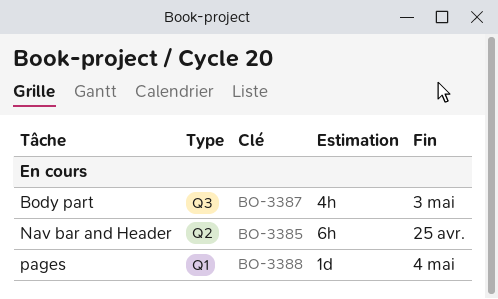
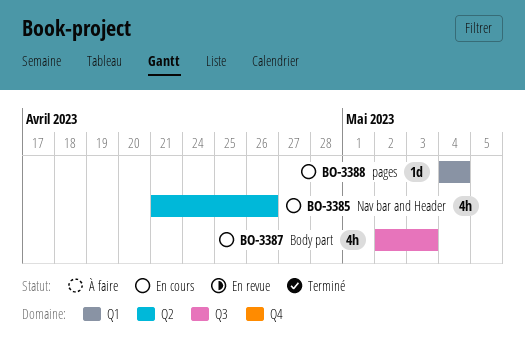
BO-3385, estimate: 6h -> 4h
BO-3385, due: Apr 25 -> Apr 26

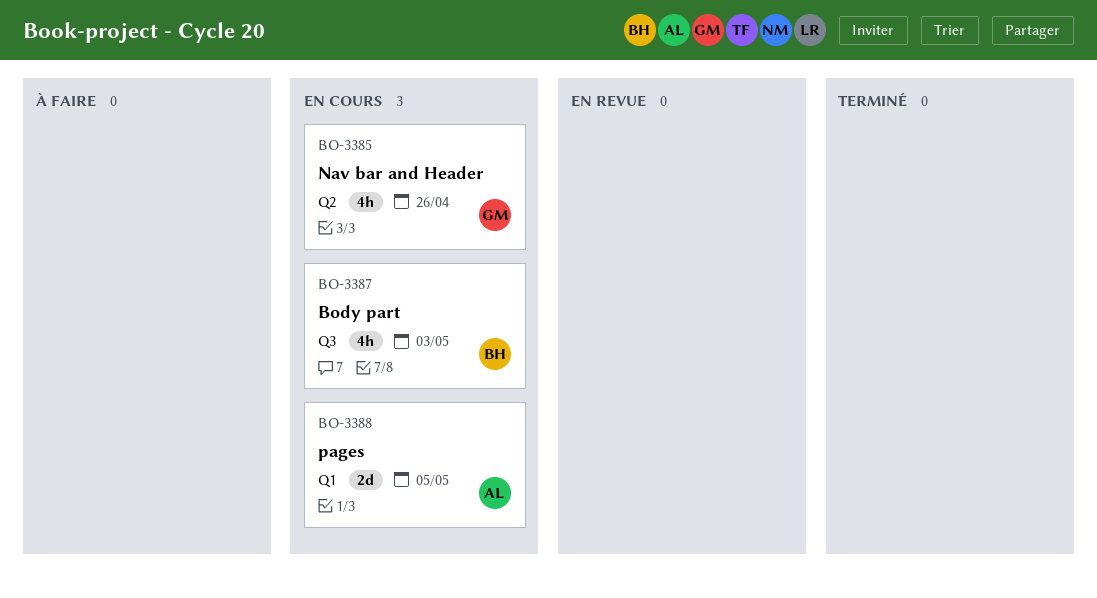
BO-3388, estimate: 1d -> 2d
BO-3388, due: May 4 -> May 5

